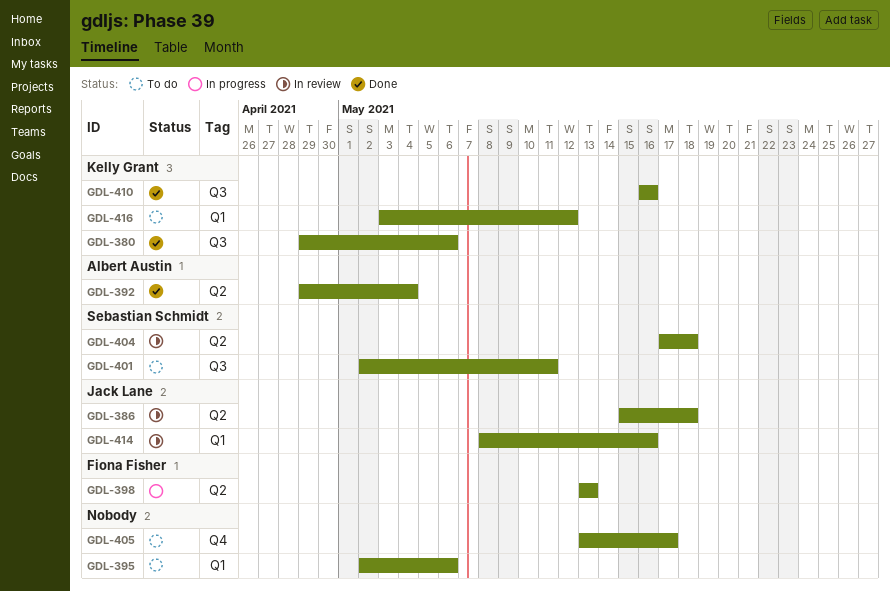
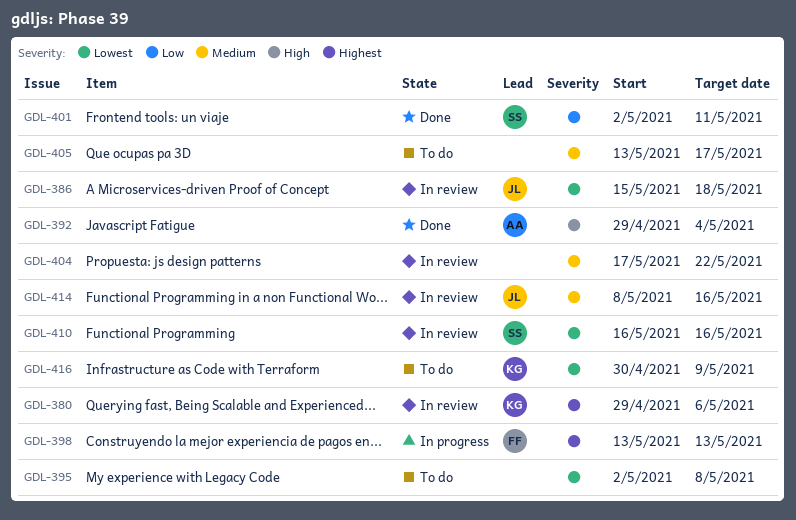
GDL-380, status: Done -> In review
GDL-395, due: May 6 -> May 8
GDL-401, status: To do -> Done
GDL-404, owner: Sebastian Schmidt -> none
GDL-404, due: May 18 -> May 22
GDL-410, status: Done -> In review
GDL-410, owner: Kelly Grant -> Sebastian Schmidt
GDL-416, start: May 3 -> Apr 30
GDL-416, due: May 12 -> May 9

